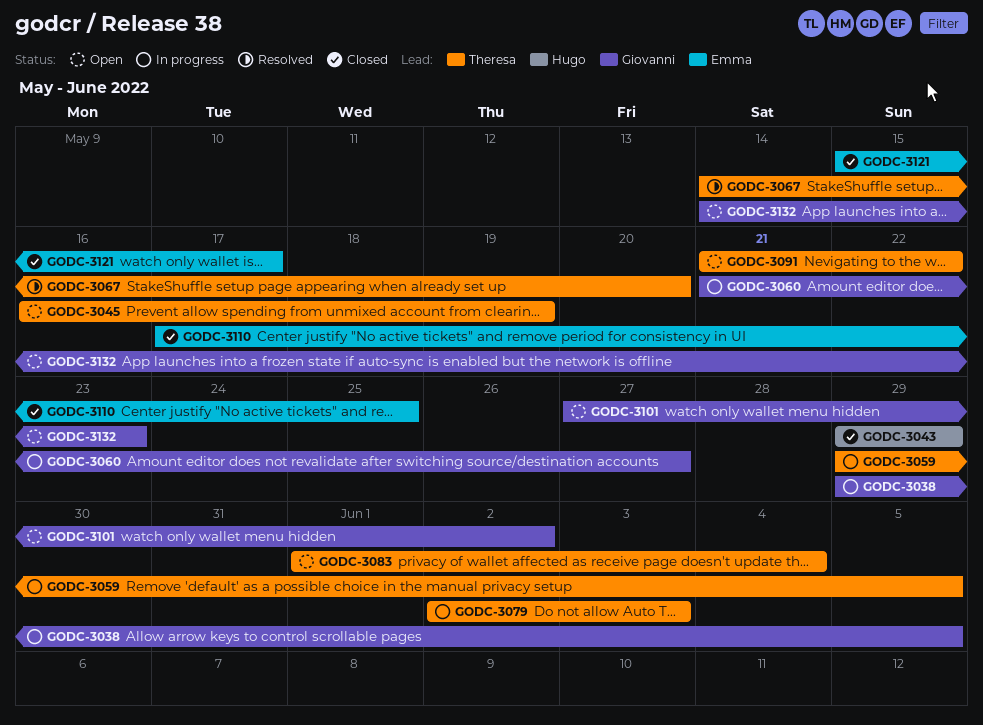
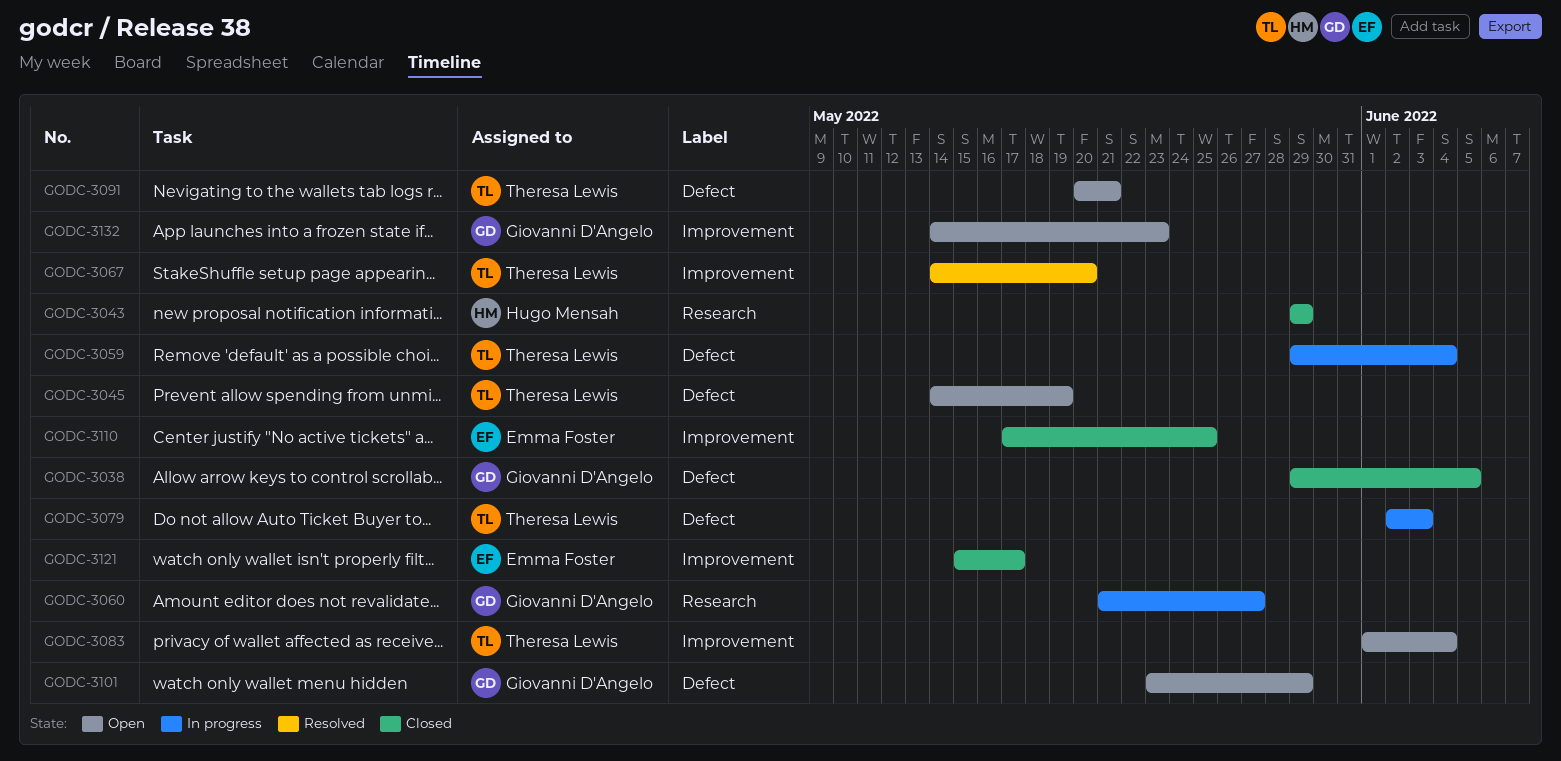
GODC-3038, status: In progress -> Closed
GODC-3045, start: May 16 -> May 14
GODC-3059, due: Jun 5 -> Jun 4
GODC-3091, start: May 21 -> May 20
GODC-3091, due: May 22 -> May 21
GODC-3101, start: May 27 -> May 23
GODC-3101, due: Jun 2 -> May 29

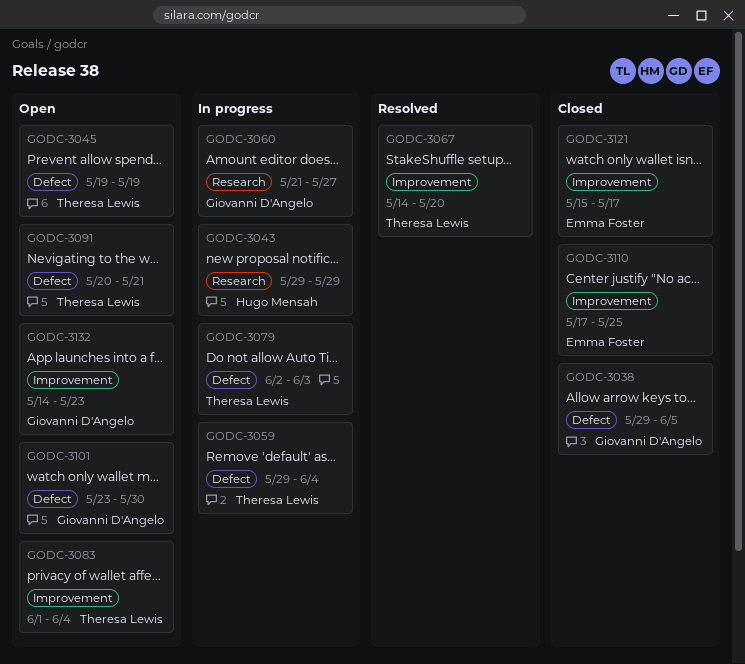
GODC-3043, status: Closed -> In progress
GODC-3045, start: May 14 -> May 19
GODC-3101, due: May 29 -> May 30

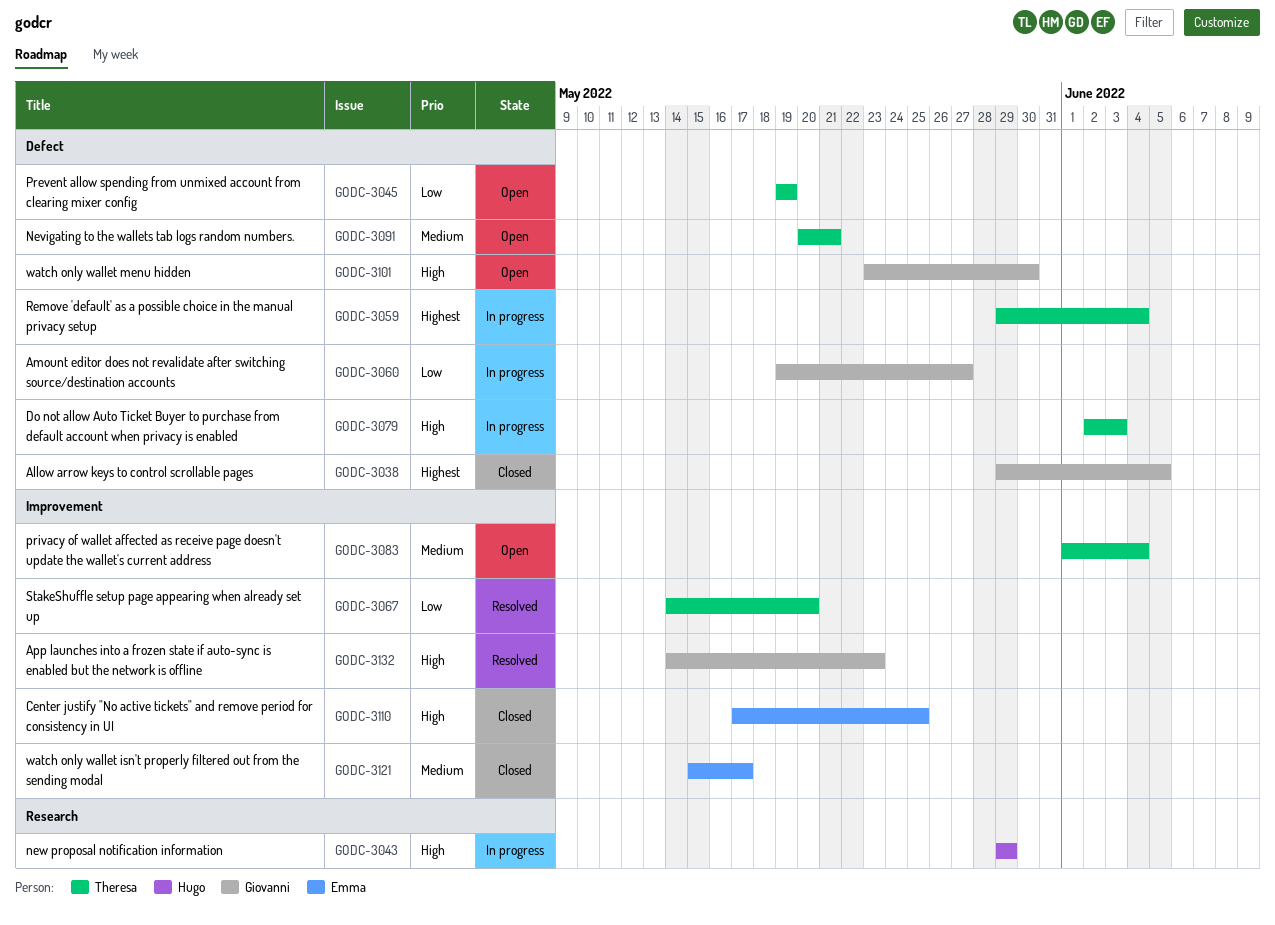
GODC-3060, label: Research -> Defect
GODC-3060, start: May 21 -> May 19
GODC-3132, status: Open -> Resolved

